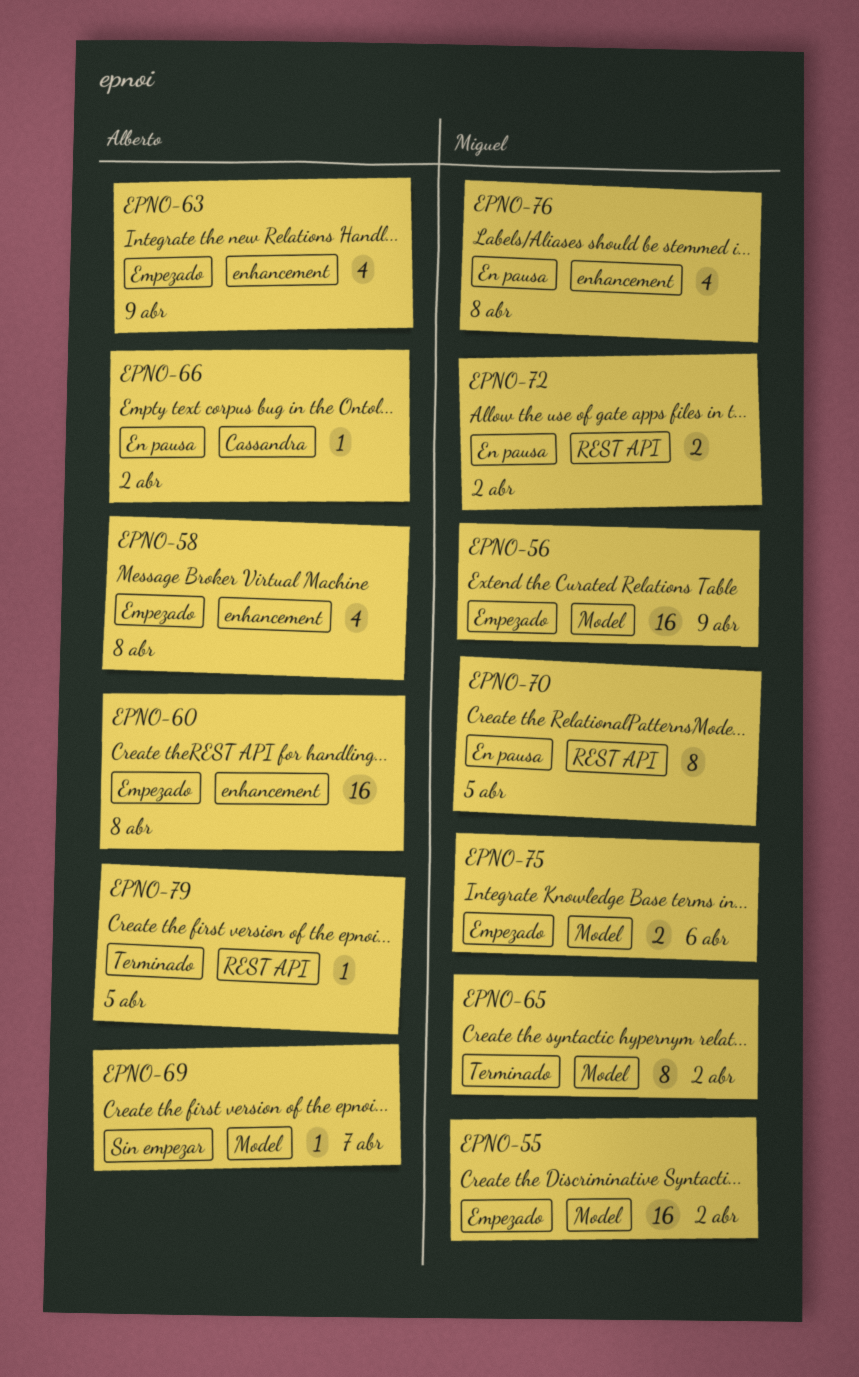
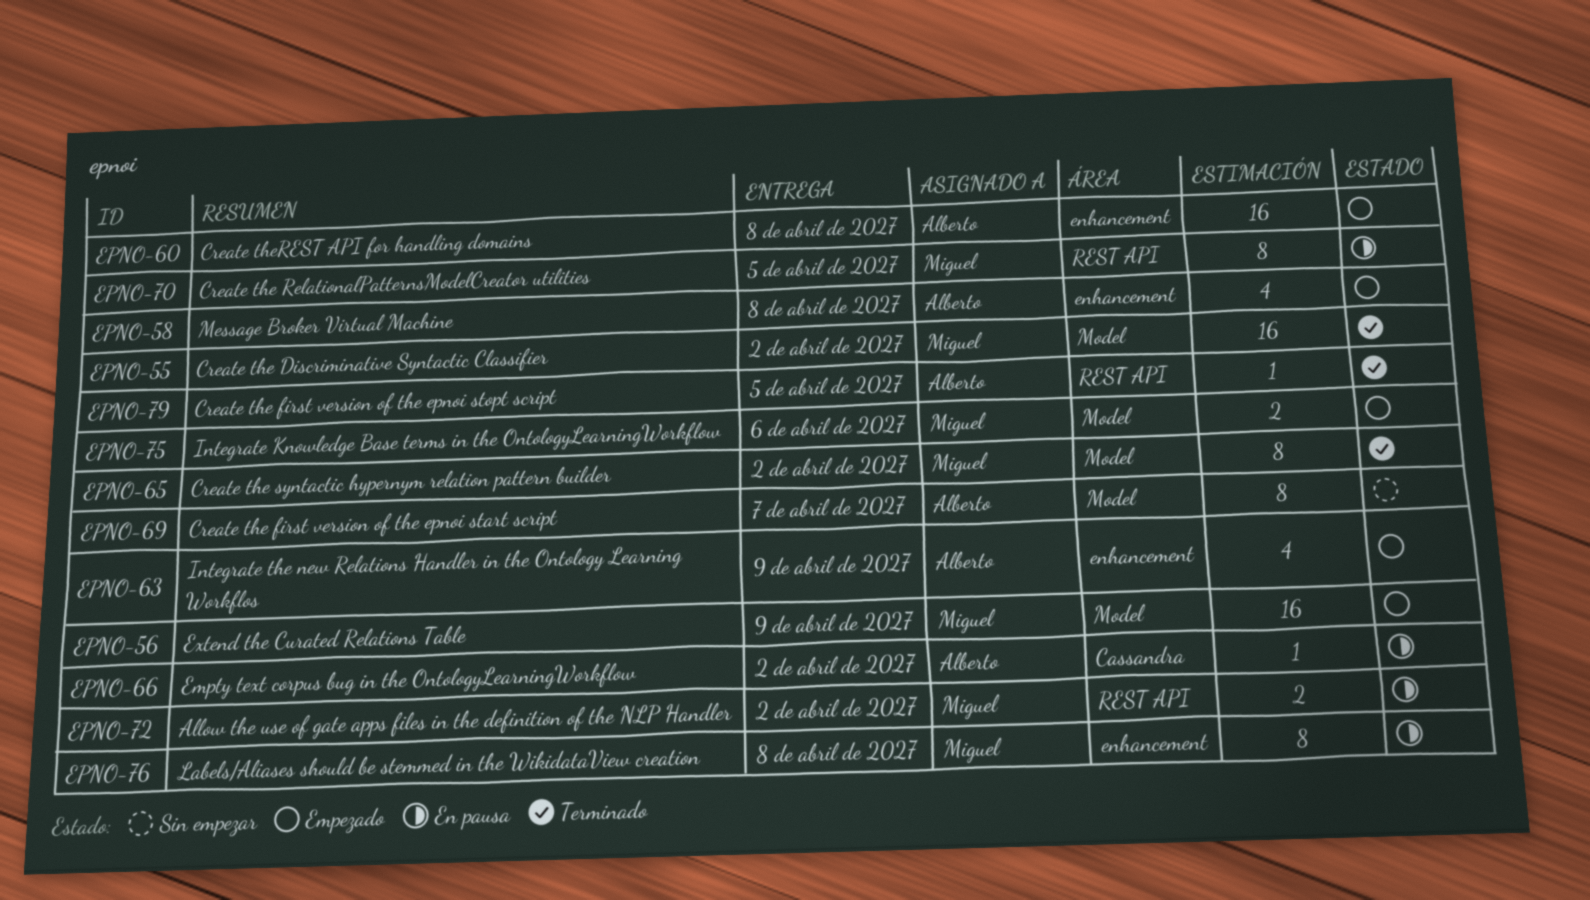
EPNO-55, status: Empezado -> Terminado
EPNO-69, estimate: 1 -> 8
EPNO-76, estimate: 4 -> 8

